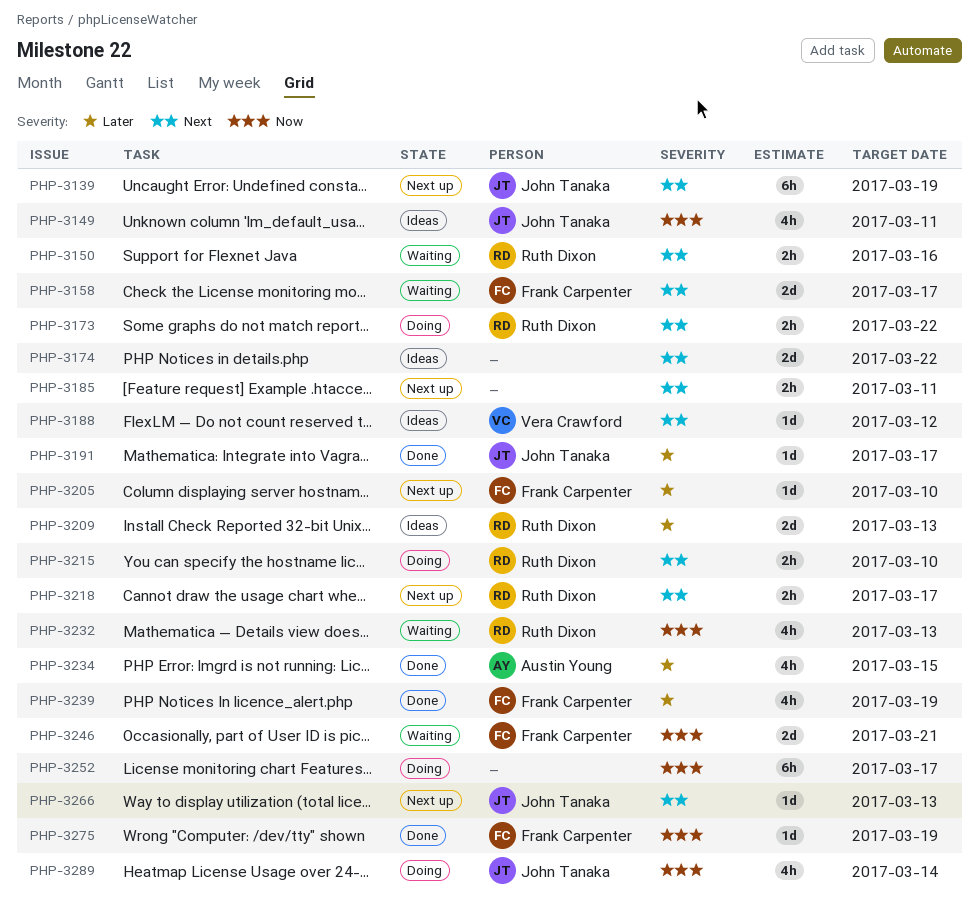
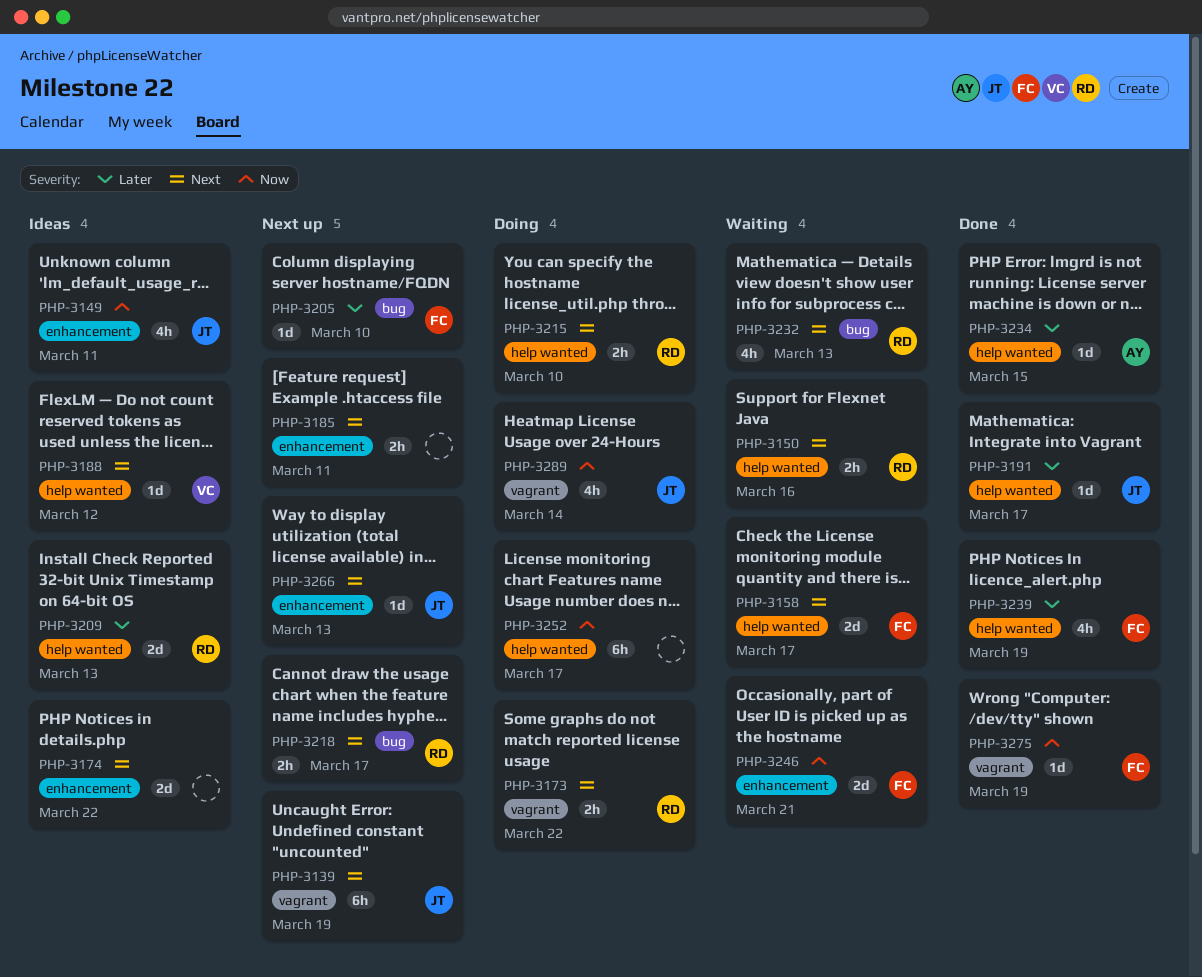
PHP-3232, priority: Now -> Next
PHP-3234, estimate: 4h -> 1d

